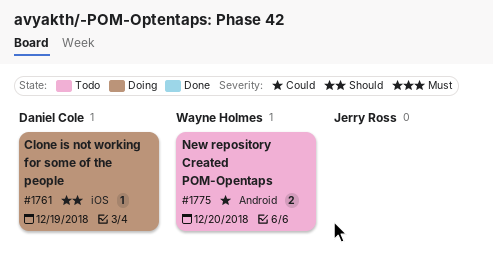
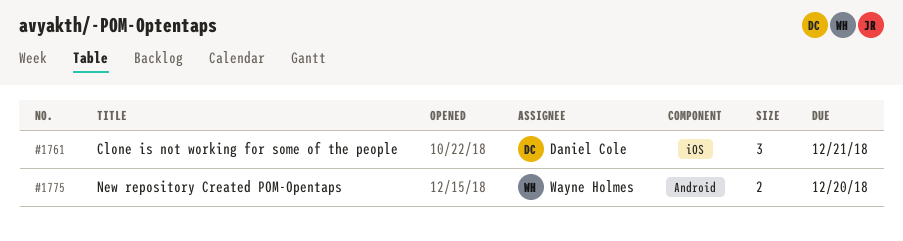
#1761, estimate: 1 -> 3
#1761, due: Dec 19 -> Dec 21

